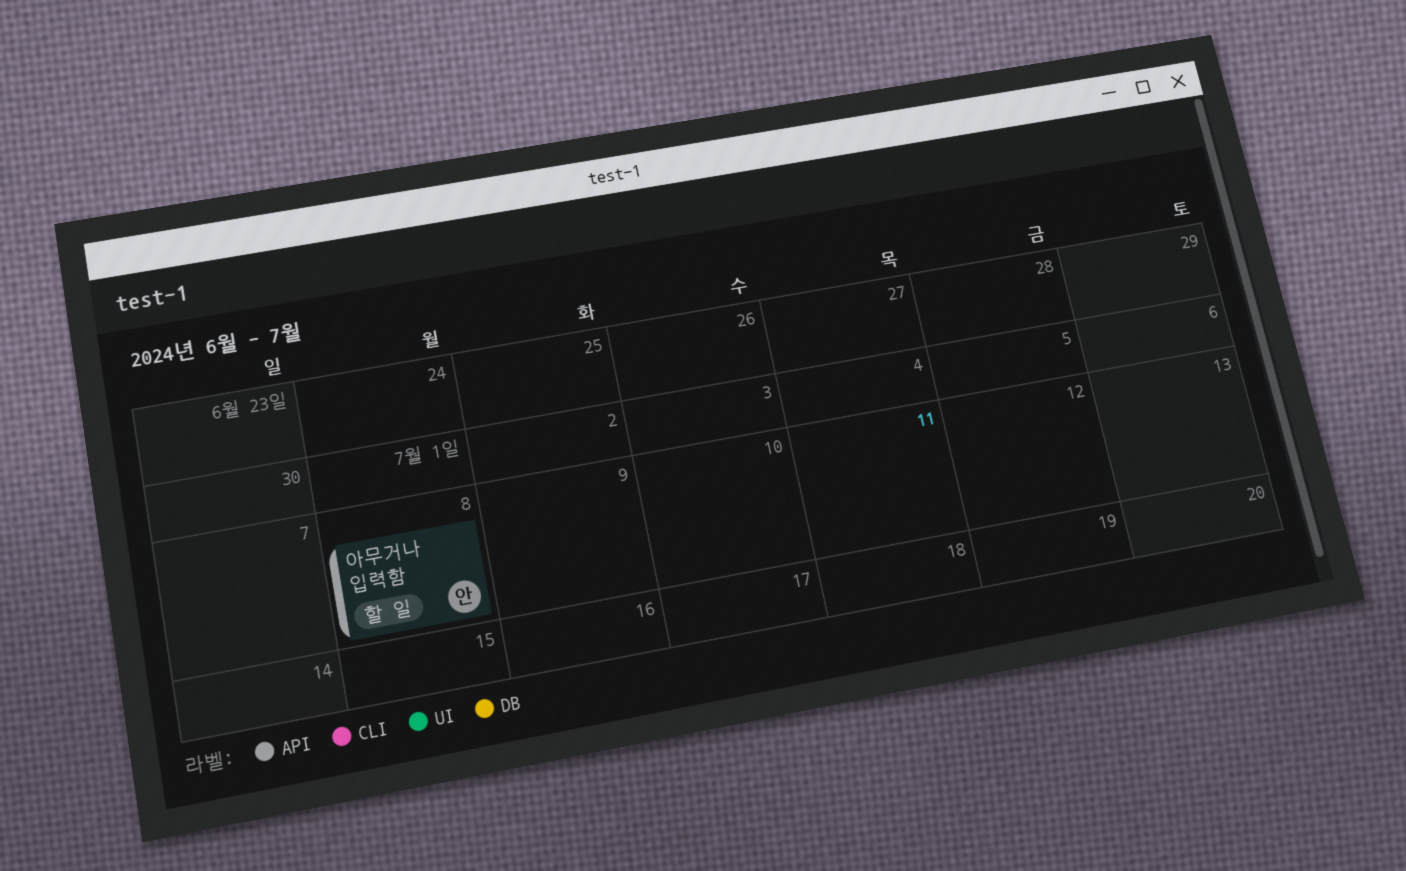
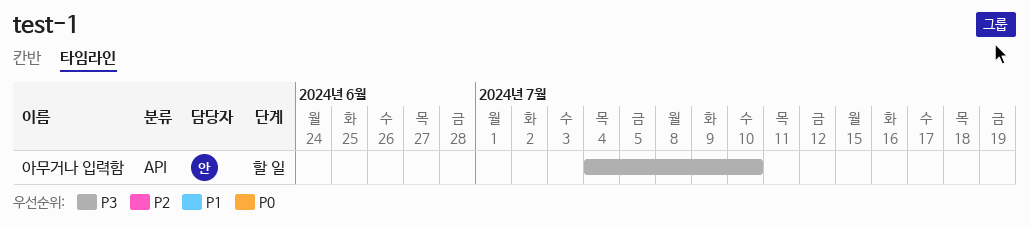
아무거나 입력함, due: Jul 8 -> Jul 10

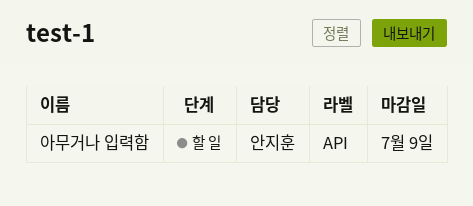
아무거나 입력함, due: Jul 10 -> Jul 9

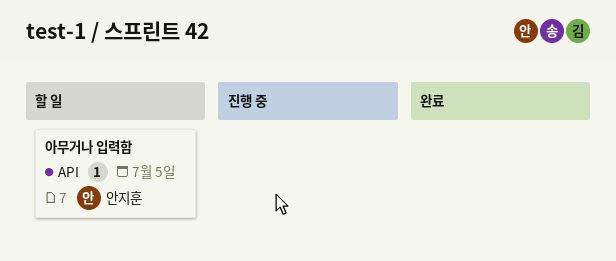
아무거나 입력함, due: Jul 9 -> Jul 5

